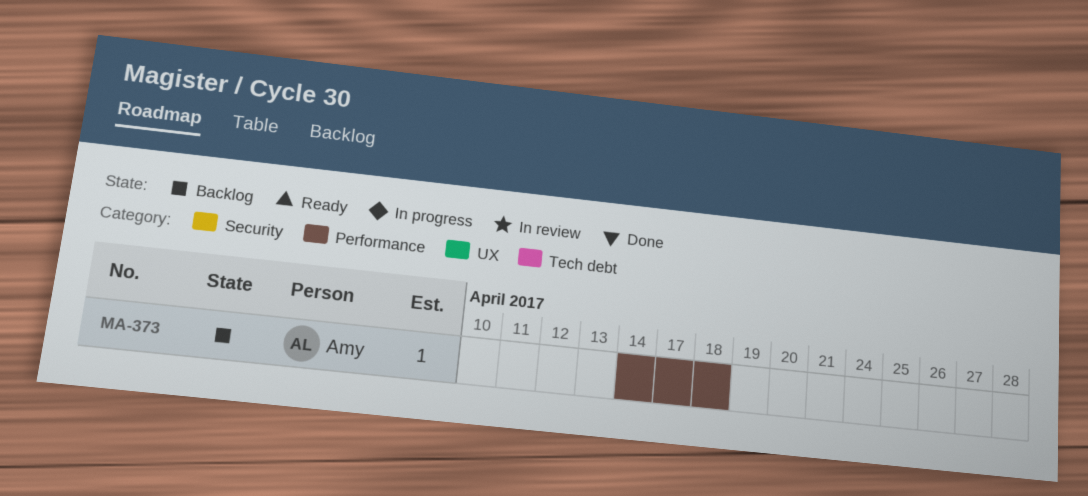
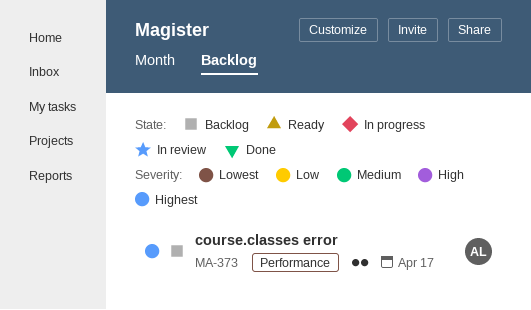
MA-373, estimate: 1 -> 2
MA-373, due: Apr 18 -> Apr 17

